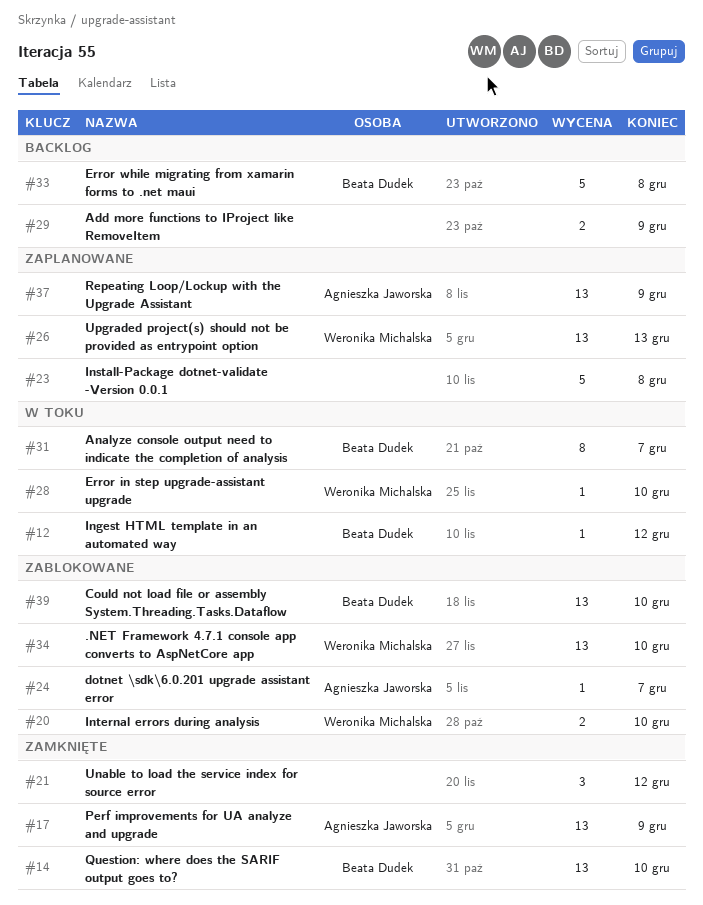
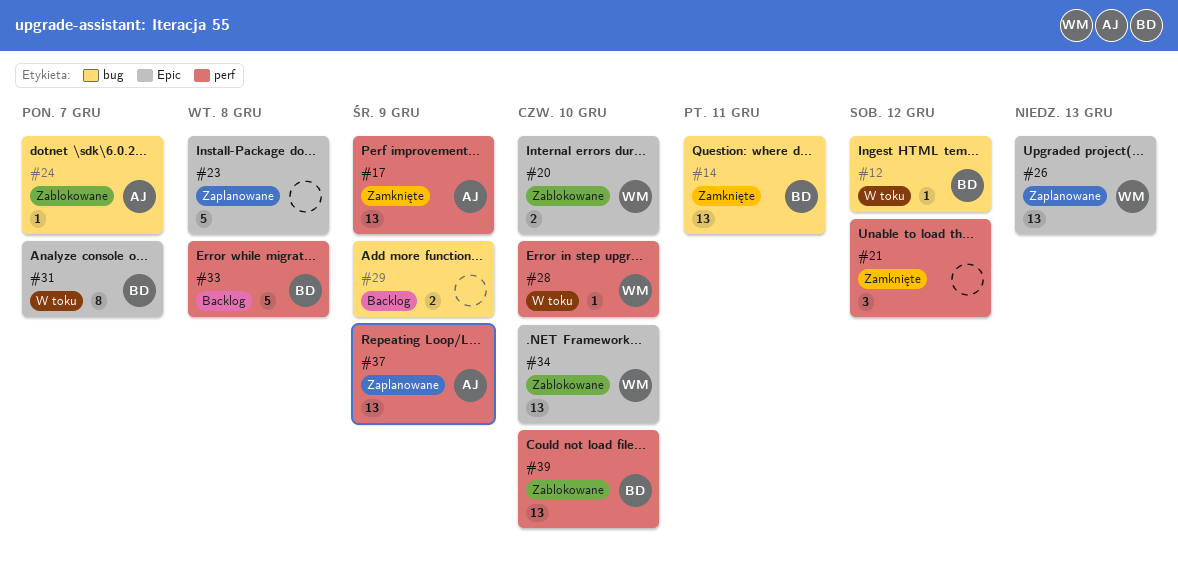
#14, due: Dec 10 -> Dec 11

